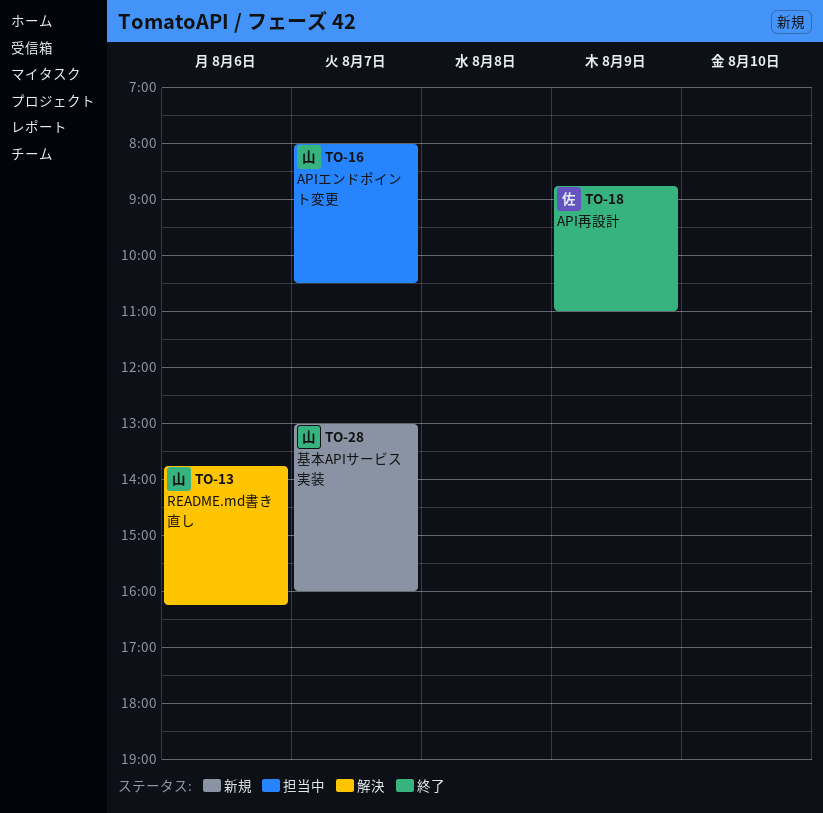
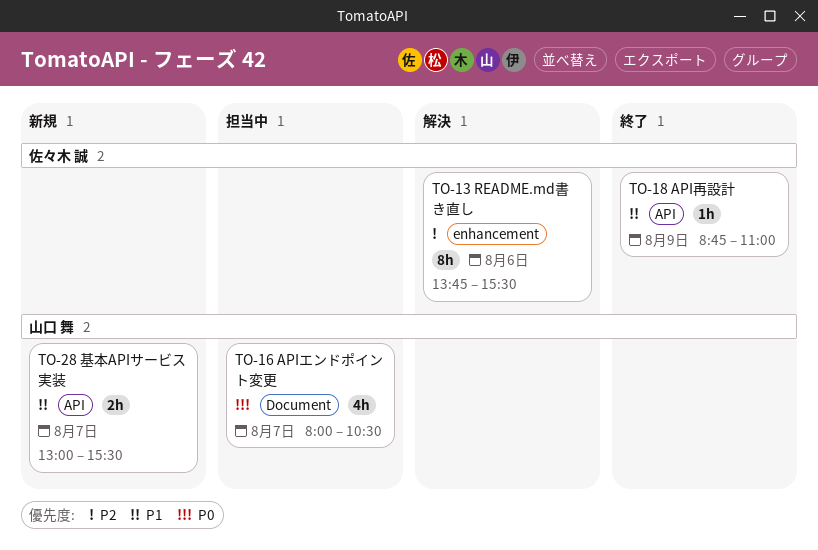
TO-13, owner: 山口 舞 -> 佐々木 誠
TO-13, ends: 16:15 -> 15:30
TO-28, ends: 16:00 -> 15:30

